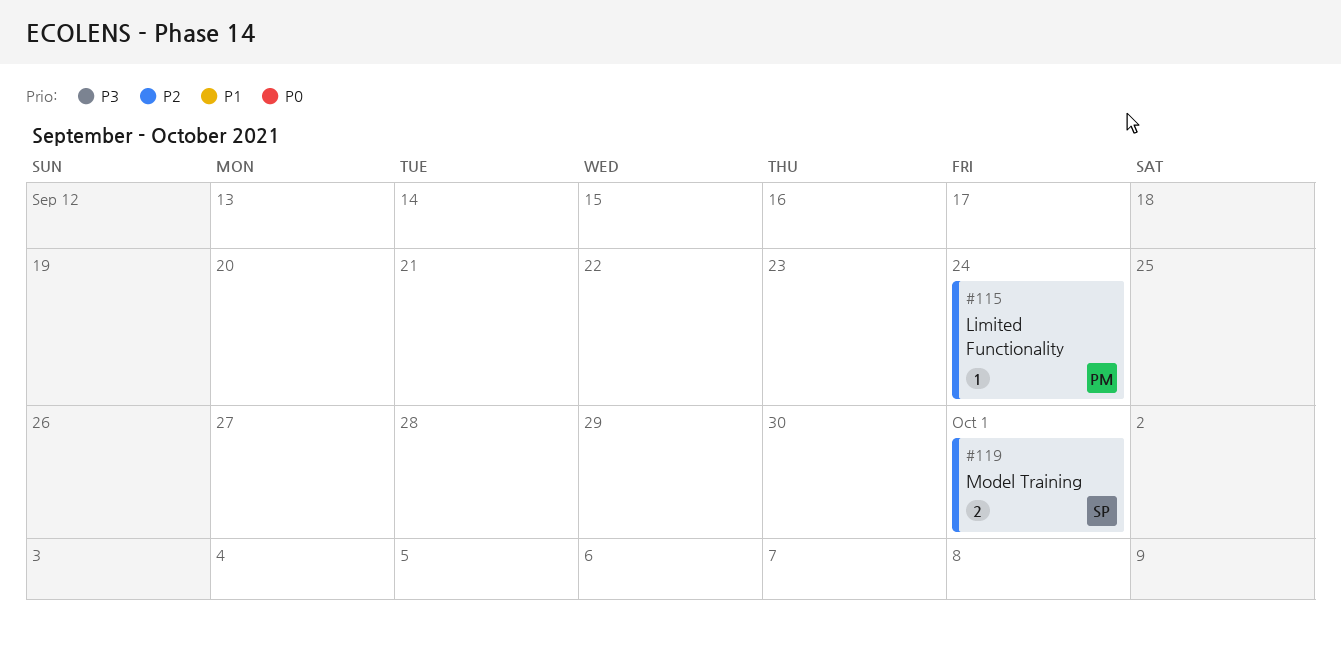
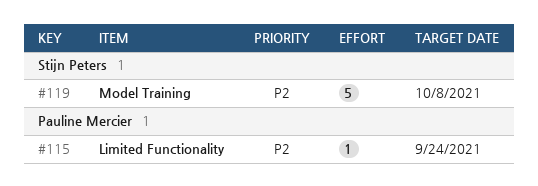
#119, estimate: 2 -> 5
#119, due: Oct 1 -> Oct 8

